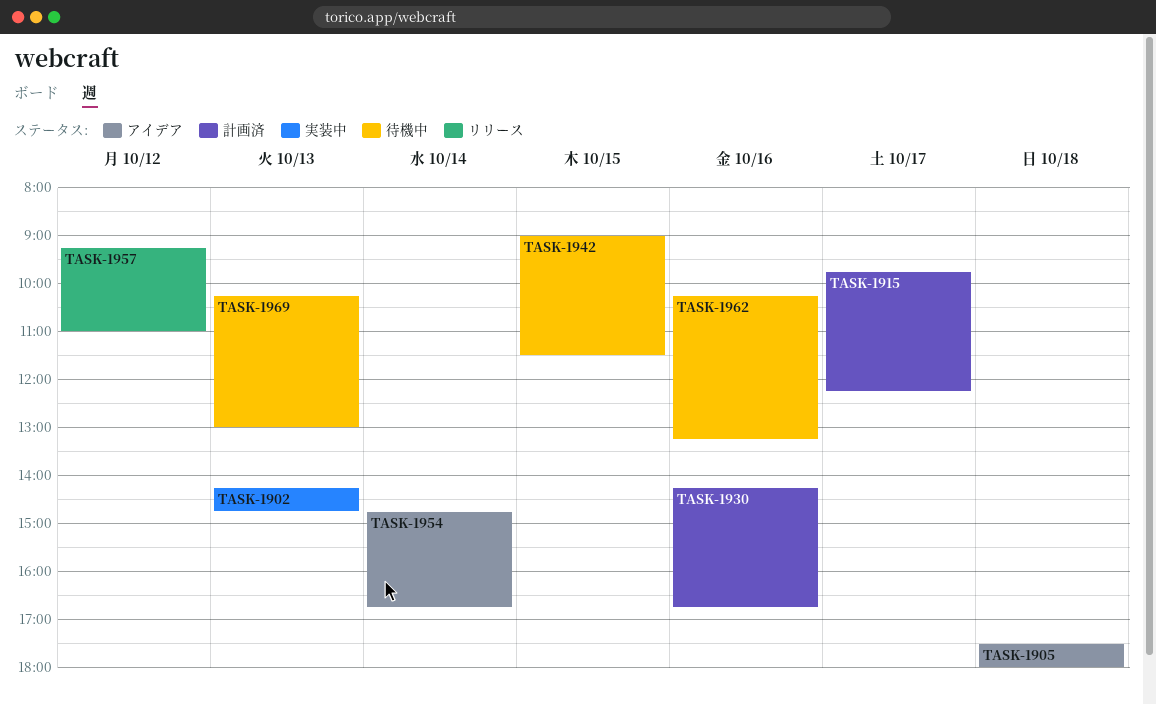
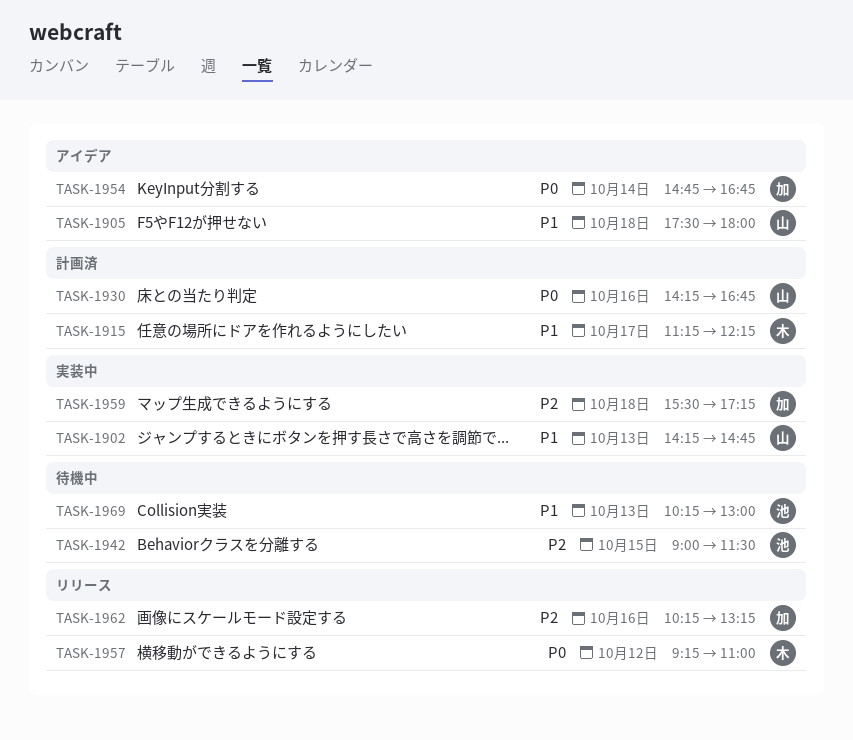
TASK-1915, begins: 09:45 -> 11:15
TASK-1959: none -> present
TASK-1962, status: 待機中 -> リリース

